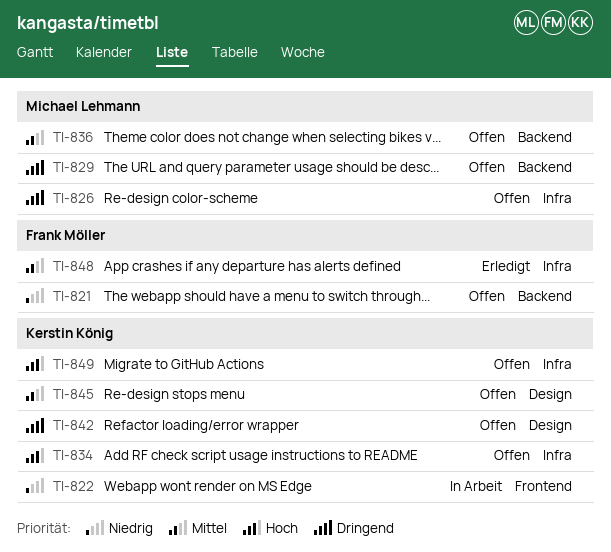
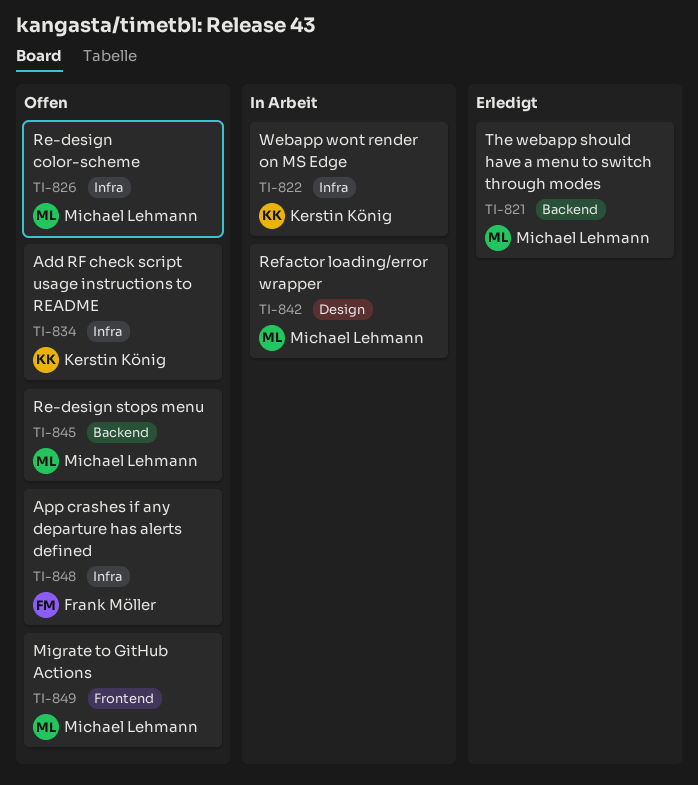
TI-821, status: Offen -> Erledigt
TI-821, owner: Frank Möller -> Michael Lehmann
TI-822, label: Frontend -> Infra
TI-829: present -> none
TI-836: present -> none
TI-842, status: Offen -> In Arbeit
TI-842, owner: Kerstin König -> Michael Lehmann
TI-845, owner: Kerstin König -> Michael Lehmann
TI-845, label: Design -> Backend
TI-848, status: Erledigt -> Offen
TI-849, owner: Kerstin König -> Michael Lehmann
TI-849, label: Infra -> Frontend

